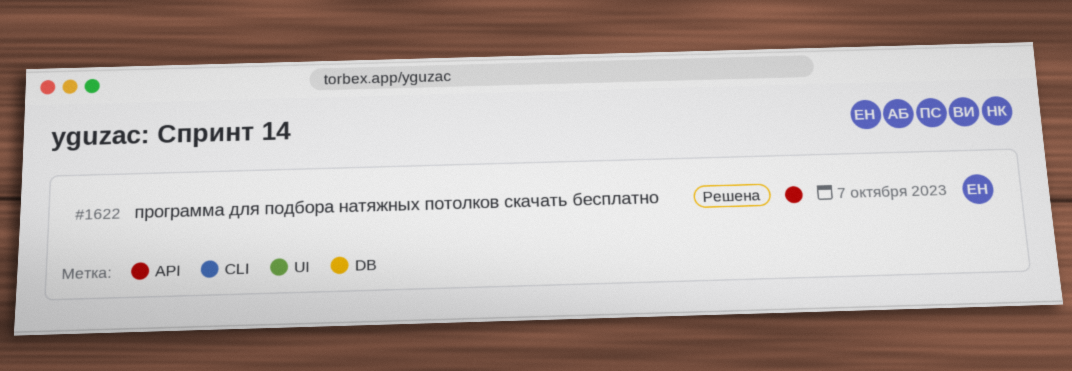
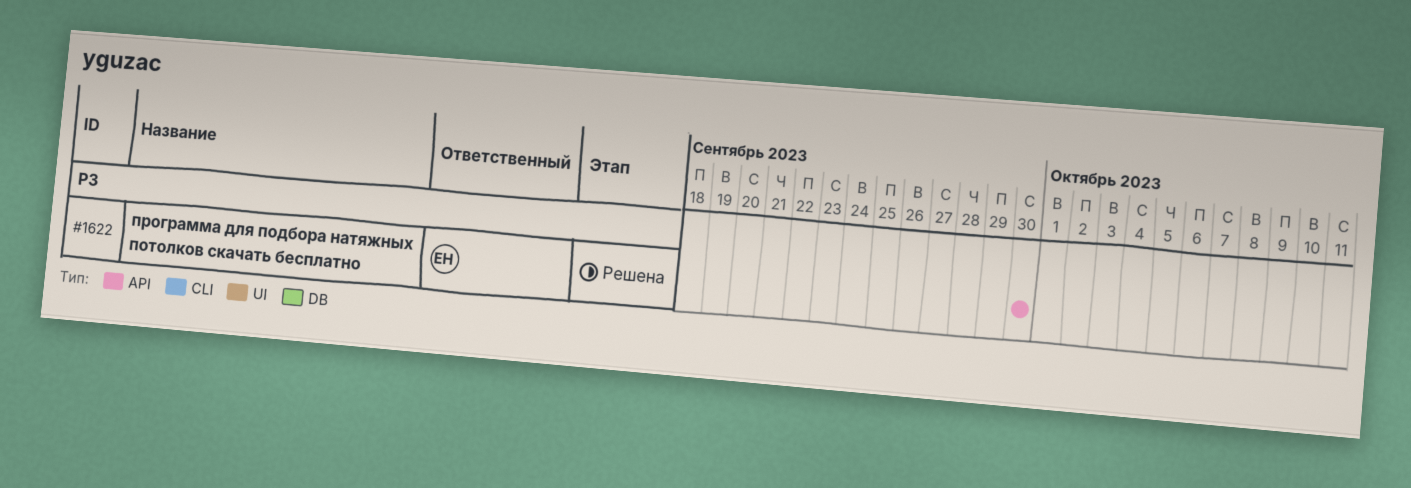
#1622, due: Oct 7 -> Sep 30

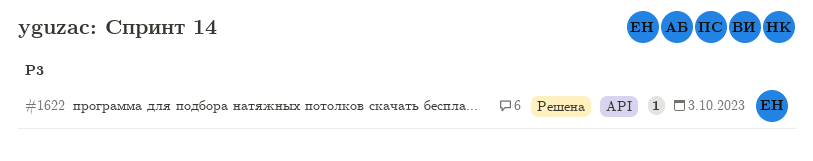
#1622, due: Sep 30 -> Oct 3

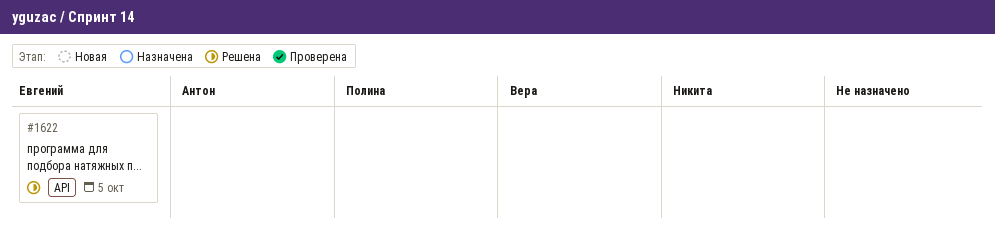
#1622, due: Oct 3 -> Oct 5

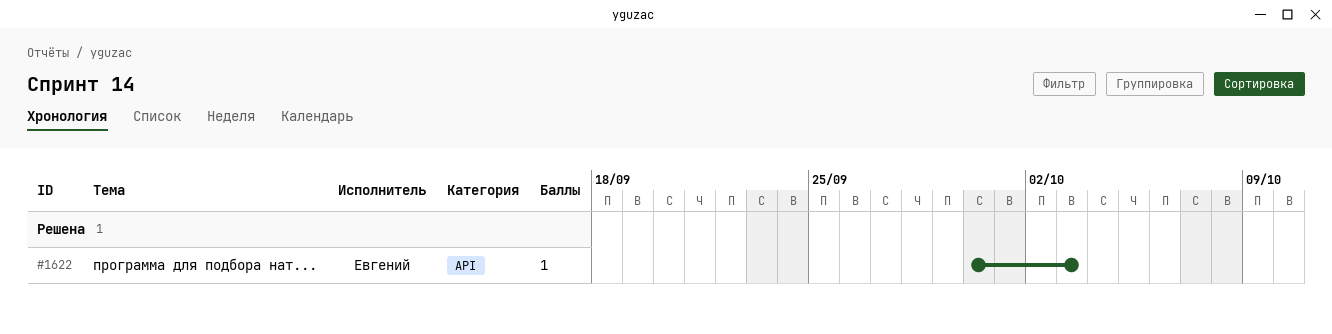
#1622, due: Oct 5 -> Oct 3

